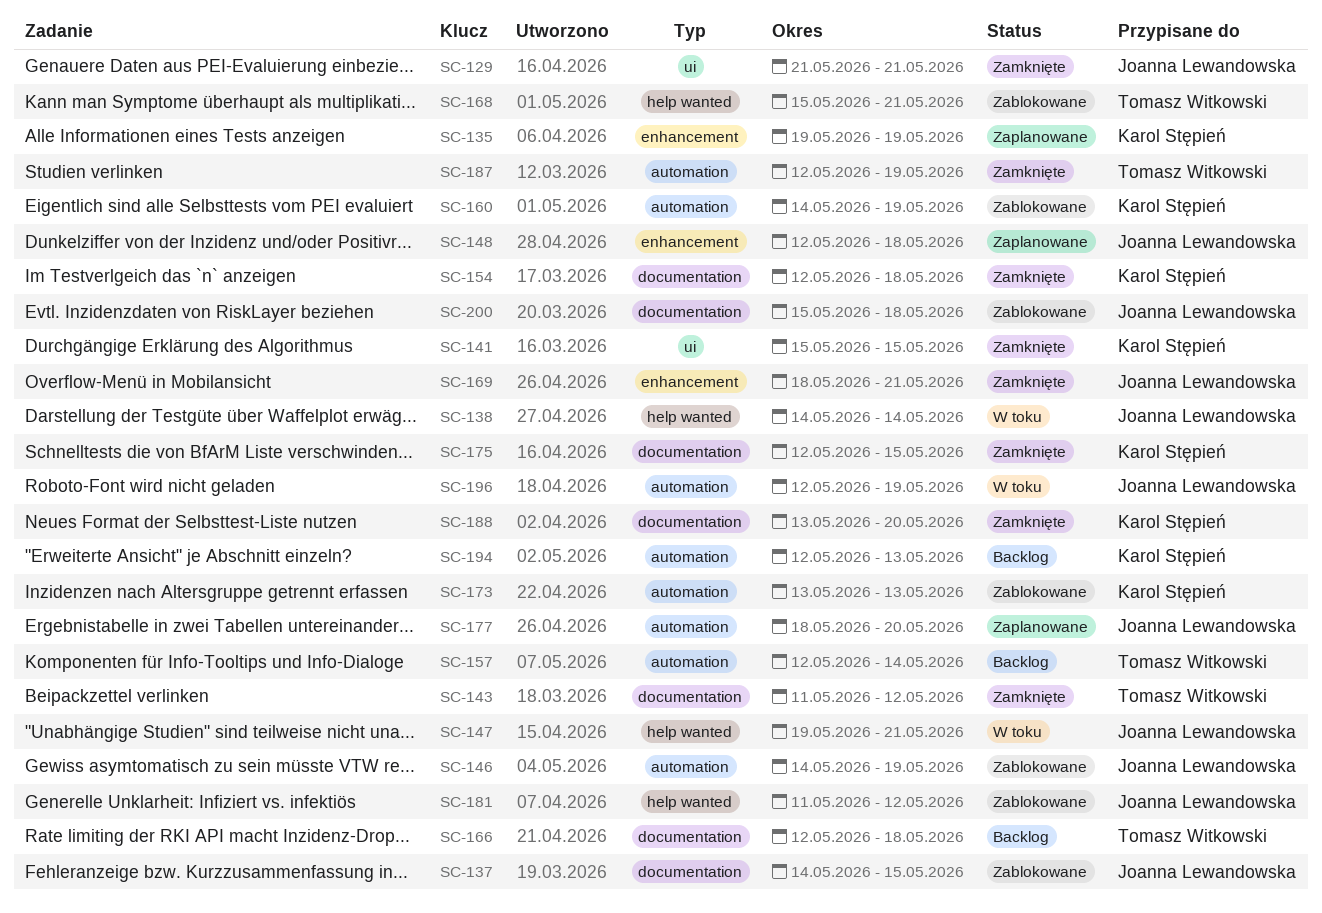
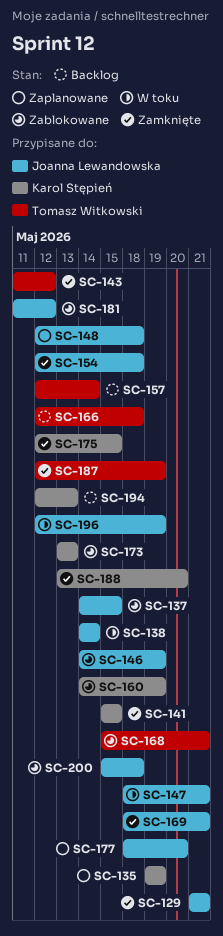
SC-147, start: May 19 -> May 18
SC-154, owner: Karol Stępień -> Joanna Lewandowska

